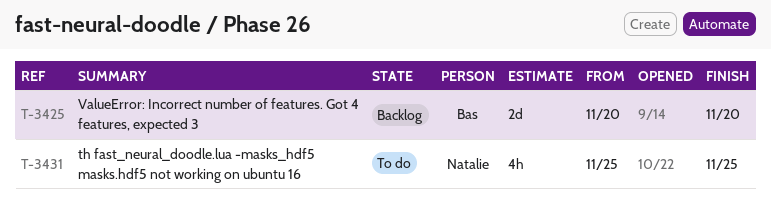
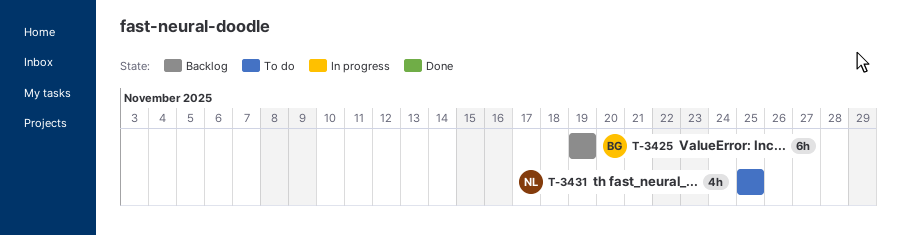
T-3425, estimate: 2d -> 6h
T-3425, start: Nov 20 -> Nov 19
T-3425, due: Nov 20 -> Nov 19

